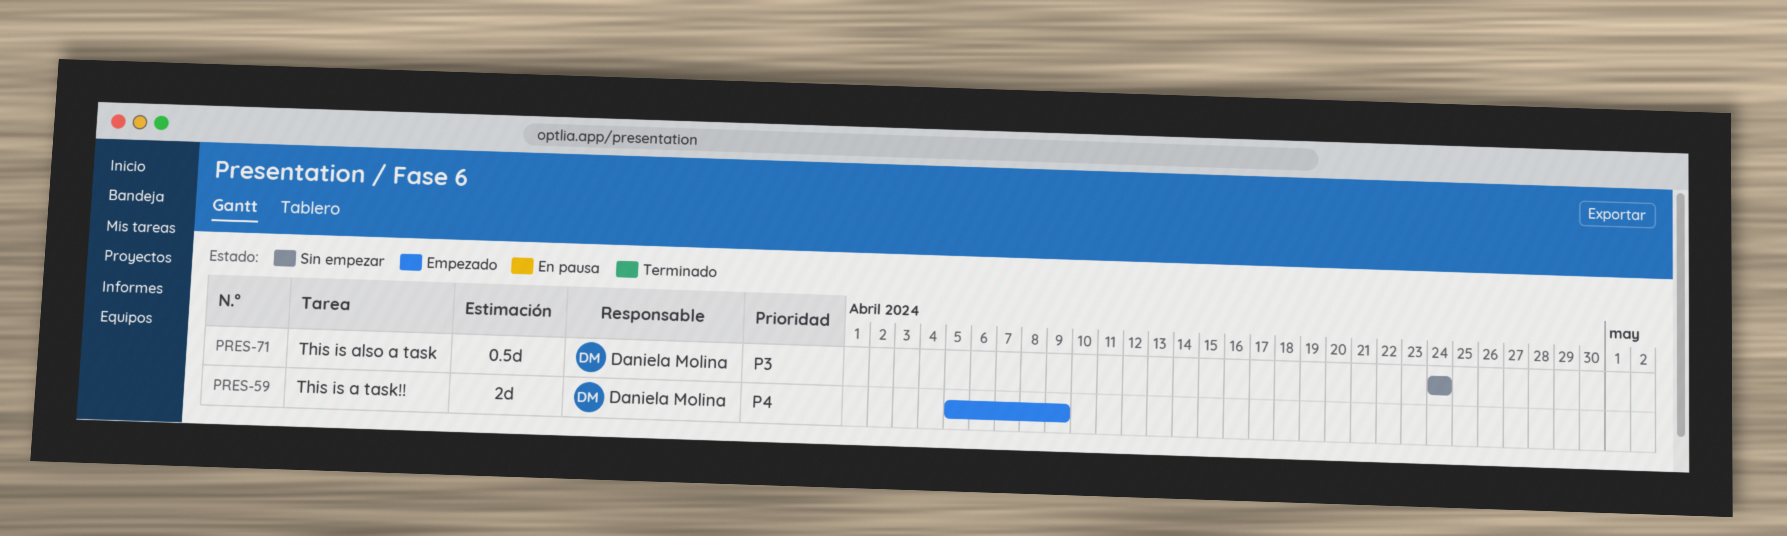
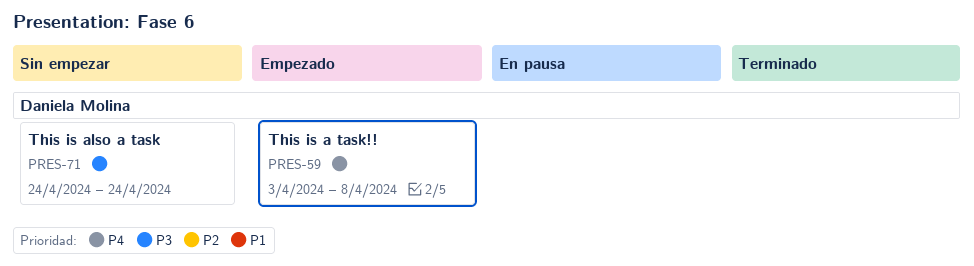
PRES-59, start: Apr 5 -> Apr 3
PRES-59, due: Apr 9 -> Apr 8

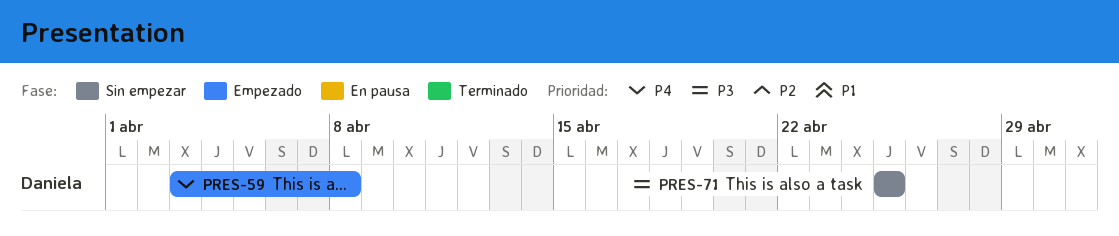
PRES-71, start: Apr 24 -> Apr 25
PRES-71, due: Apr 24 -> Apr 25

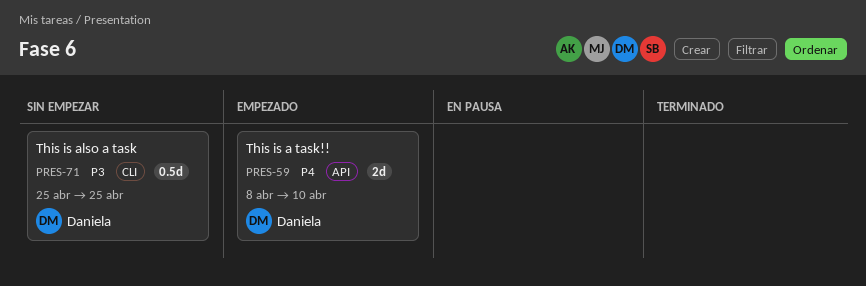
PRES-59, start: Apr 3 -> Apr 8
PRES-59, due: Apr 8 -> Apr 10

